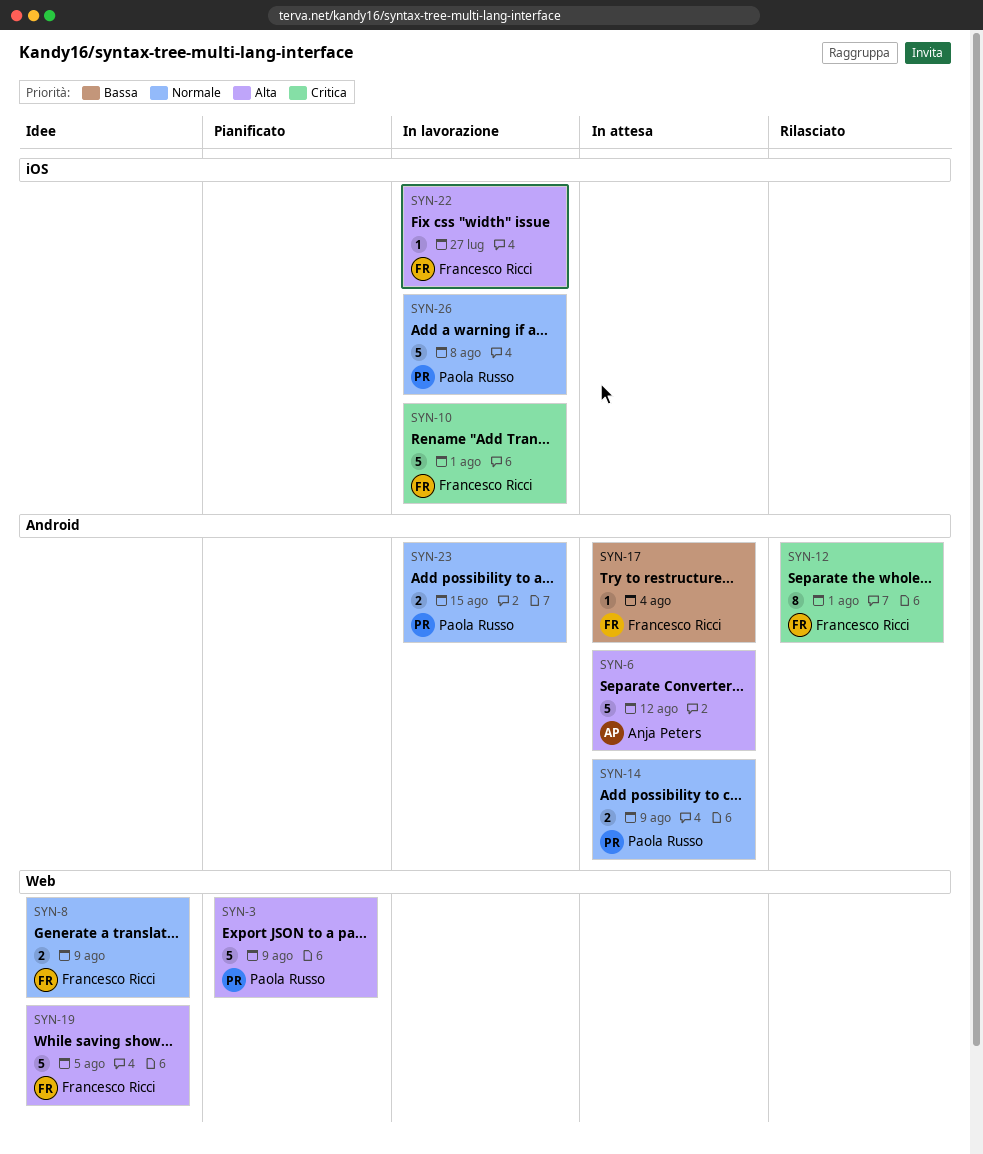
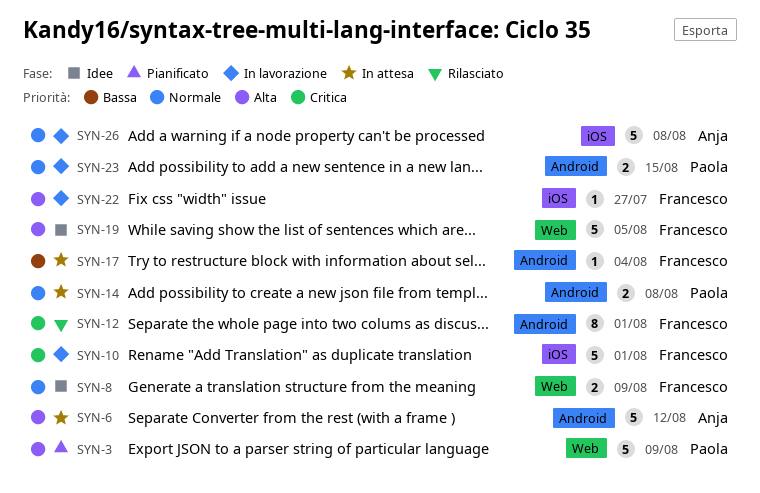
SYN-14, due: Aug 9 -> Aug 8
SYN-26, owner: Paola Russo -> Anja Peters

